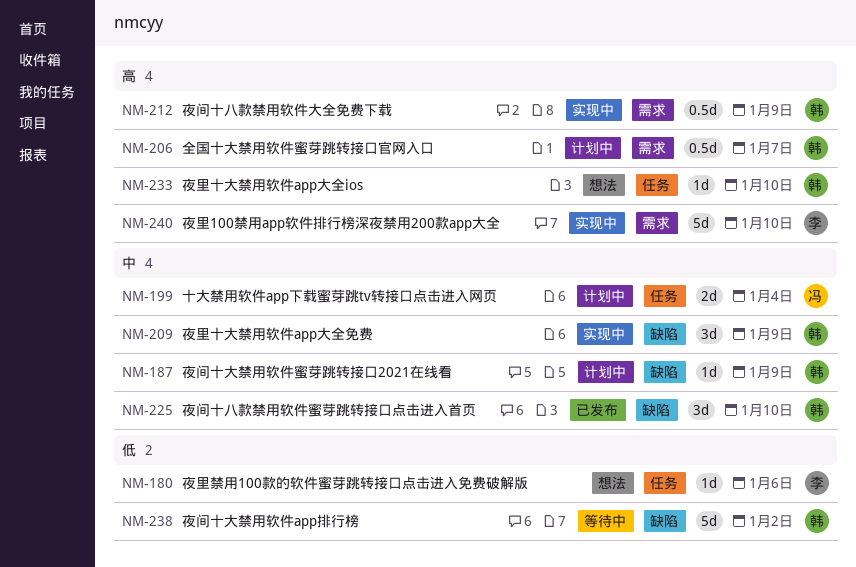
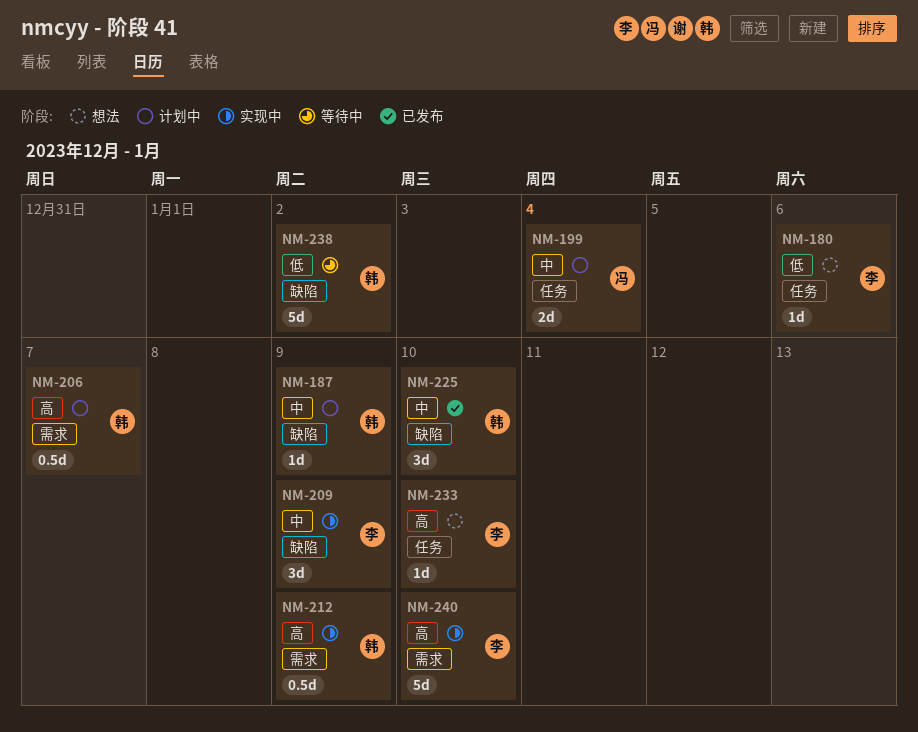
NM-209, owner: 韩 -> 李
NM-233, owner: 韩 -> 李

